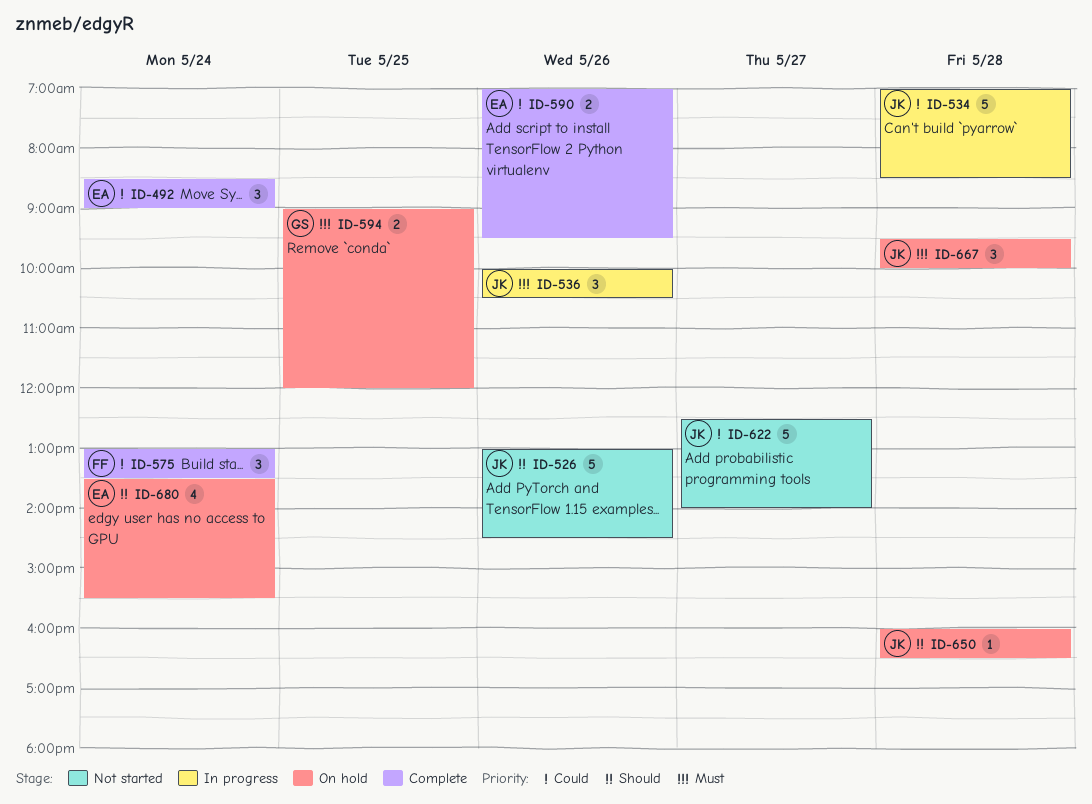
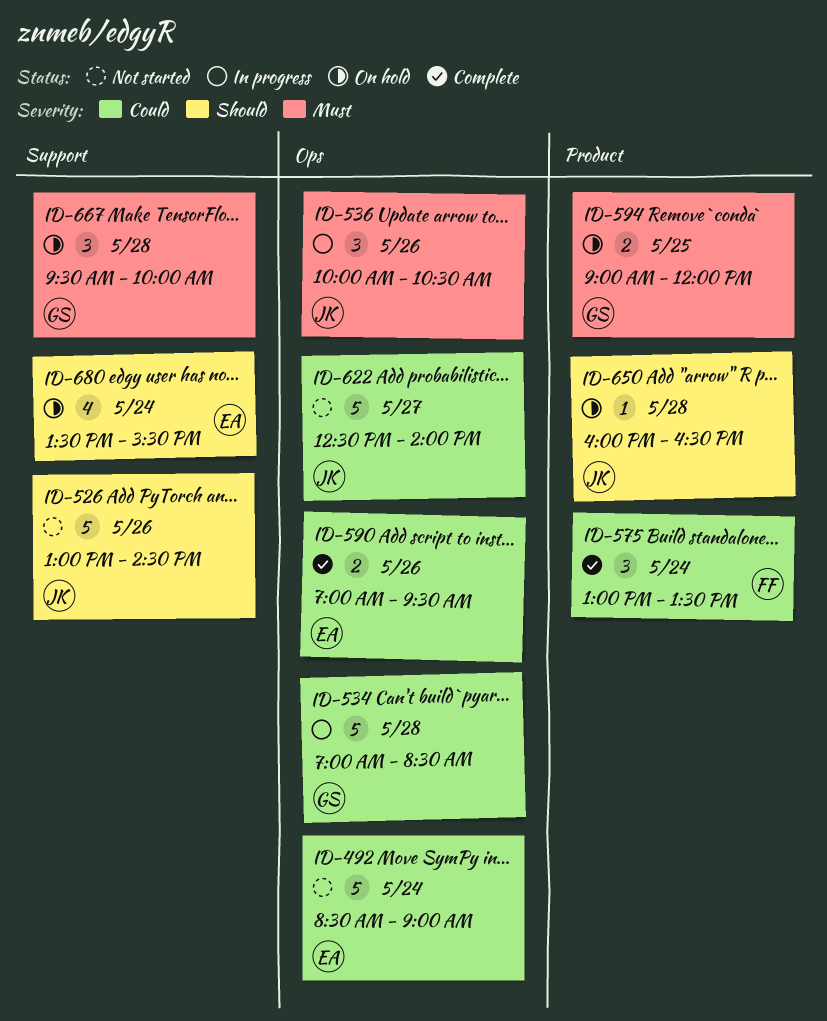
ID-492, status: Complete -> Not started
ID-492, estimate: 3 -> 5
ID-534, owner: JK -> GS
ID-667, owner: JK -> GS

